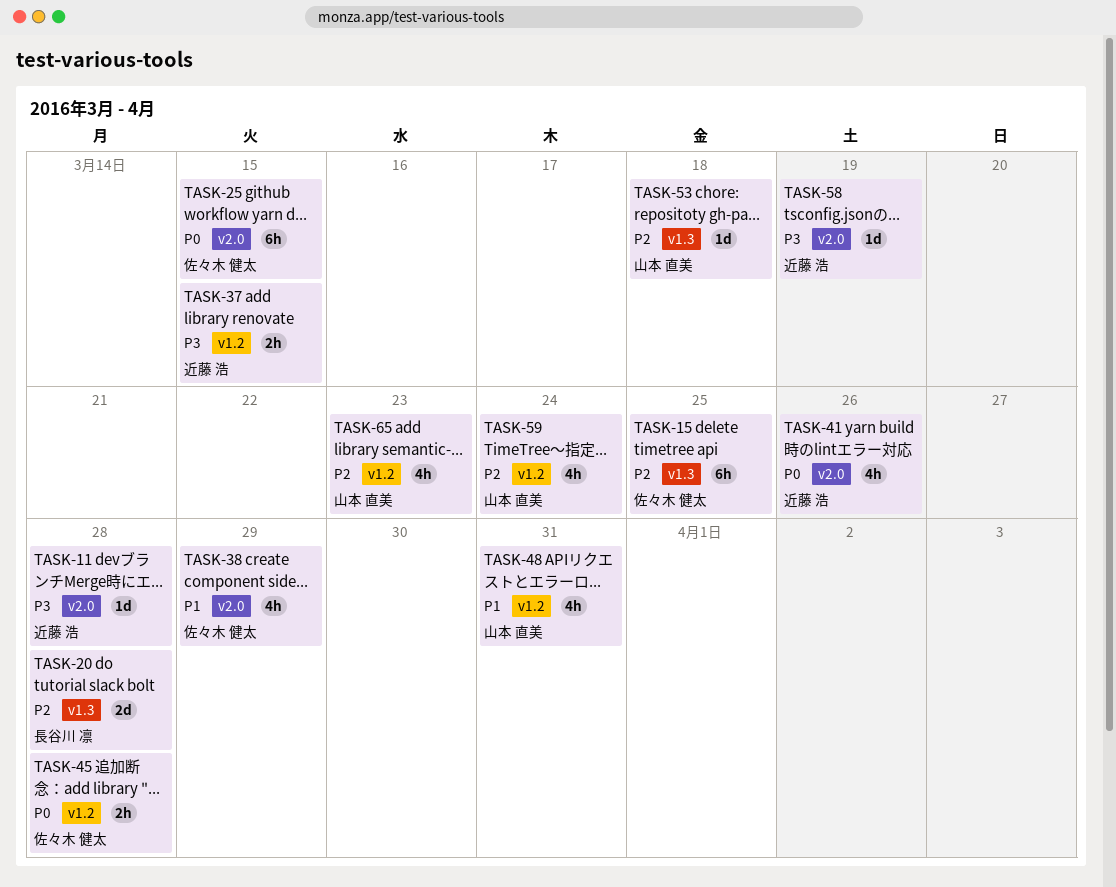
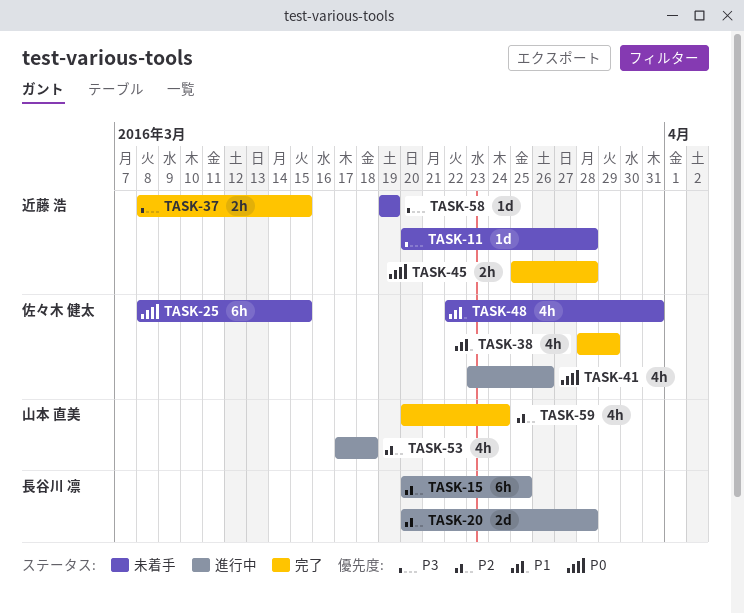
TASK-15, owner: 佐々木 健太 -> 長谷川 凛
TASK-41, owner: 近藤 浩 -> 佐々木 健太
TASK-45, owner: 佐々木 健太 -> 近藤 浩
TASK-48, owner: 山本 直美 -> 佐々木 健太
TASK-53, estimate: 1d -> 4h
TASK-65: present -> none

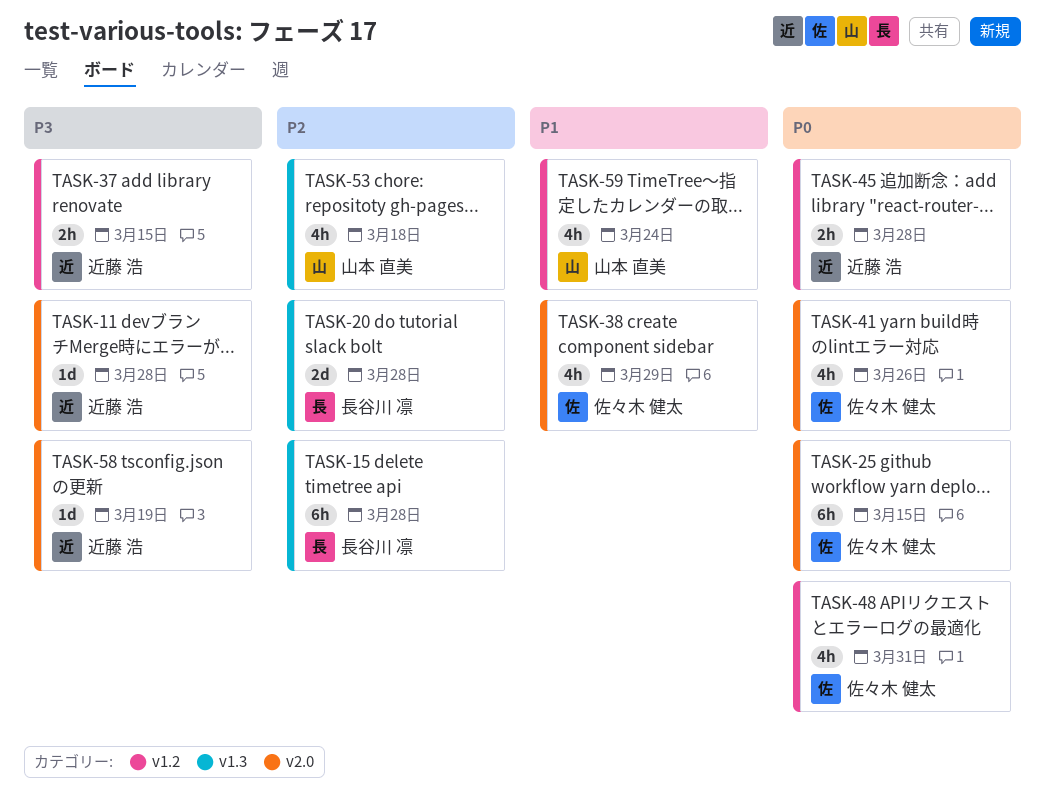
TASK-15, due: Mar 25 -> Mar 28
TASK-48, priority: P1 -> P0
TASK-59, priority: P2 -> P1

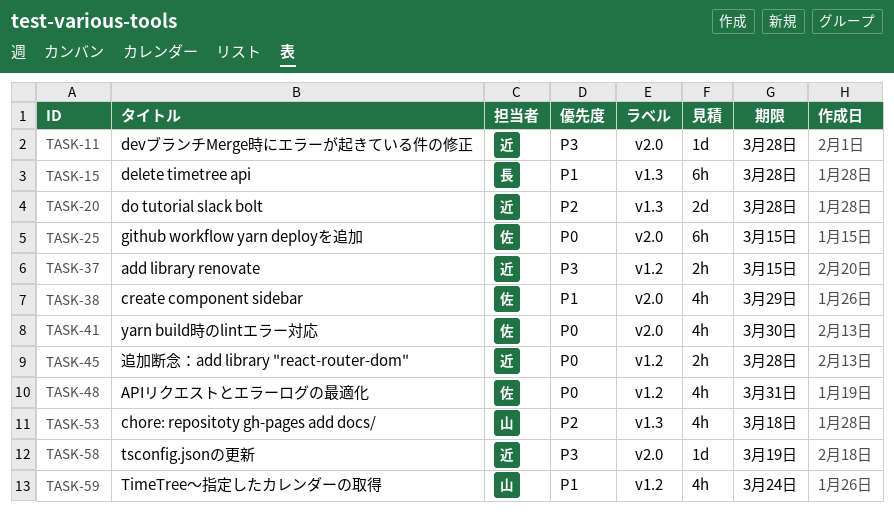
TASK-15, priority: P2 -> P1
TASK-20, owner: 長谷川 凛 -> 近藤 浩
TASK-41, due: Mar 26 -> Mar 30

